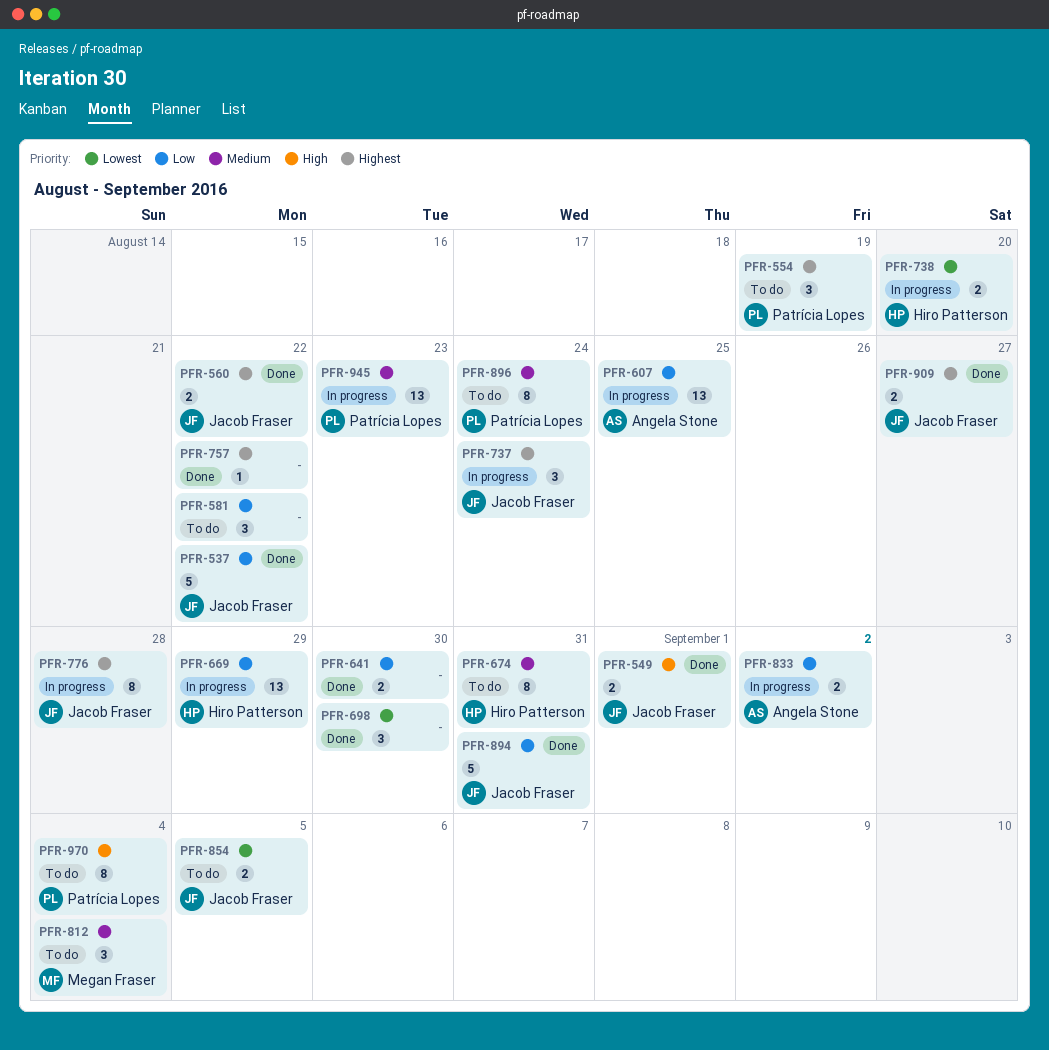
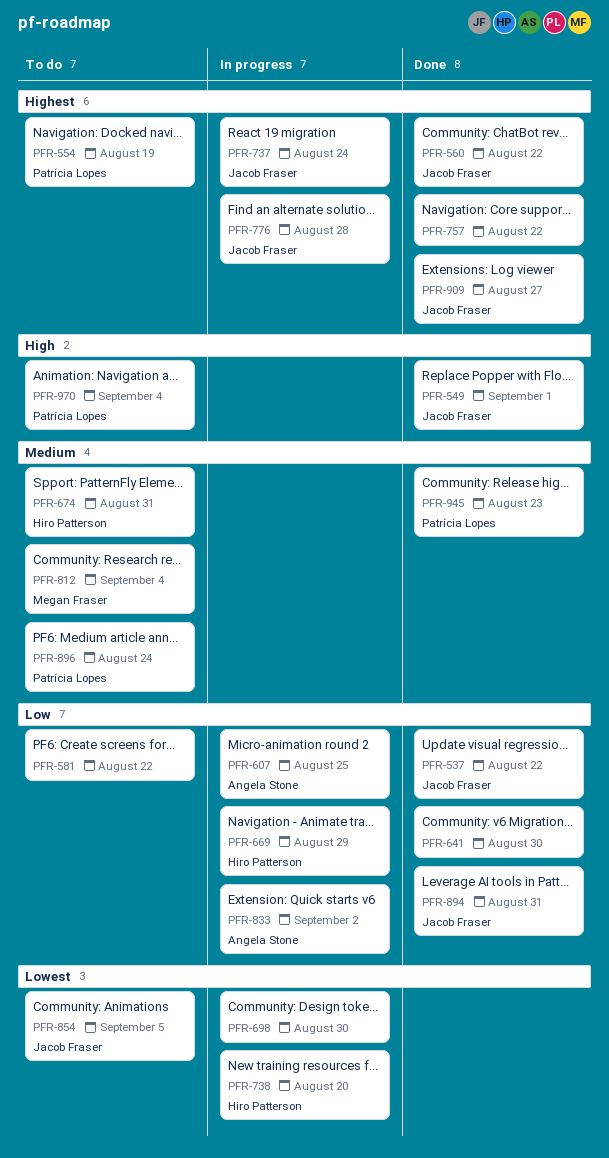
PFR-698, status: Done -> In progress
PFR-945, status: In progress -> Done

